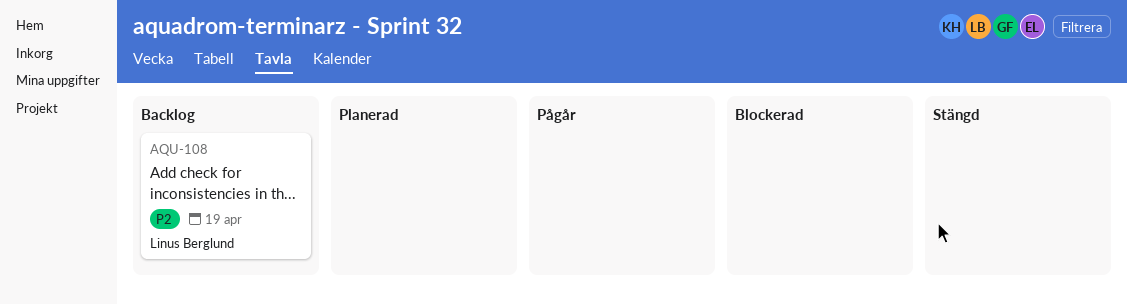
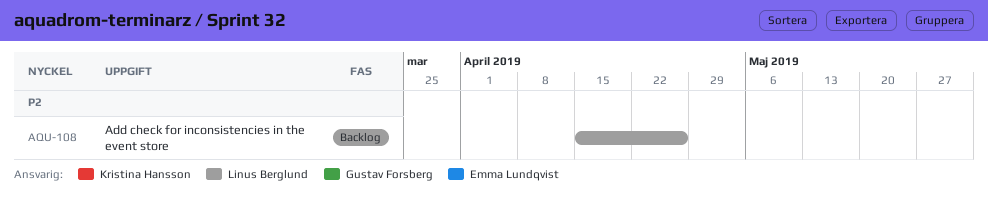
AQU-108, due: Apr 19 -> Apr 26

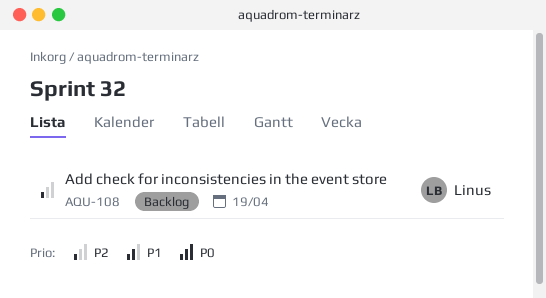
AQU-108, due: Apr 26 -> Apr 19

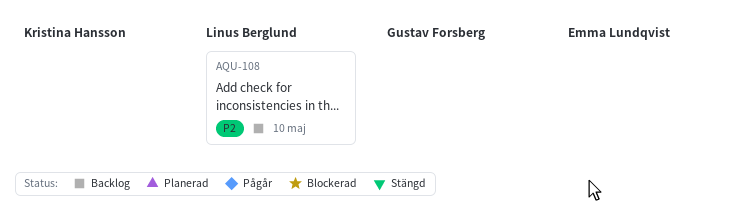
AQU-108, due: Apr 19 -> May 10

